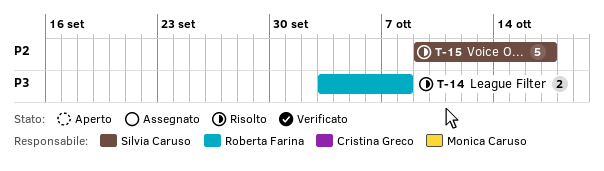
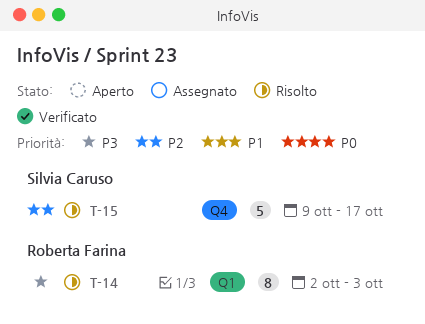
T-14, estimate: 2 -> 8
T-14, start: Oct 3 -> Oct 2
T-14, due: Oct 8 -> Oct 3

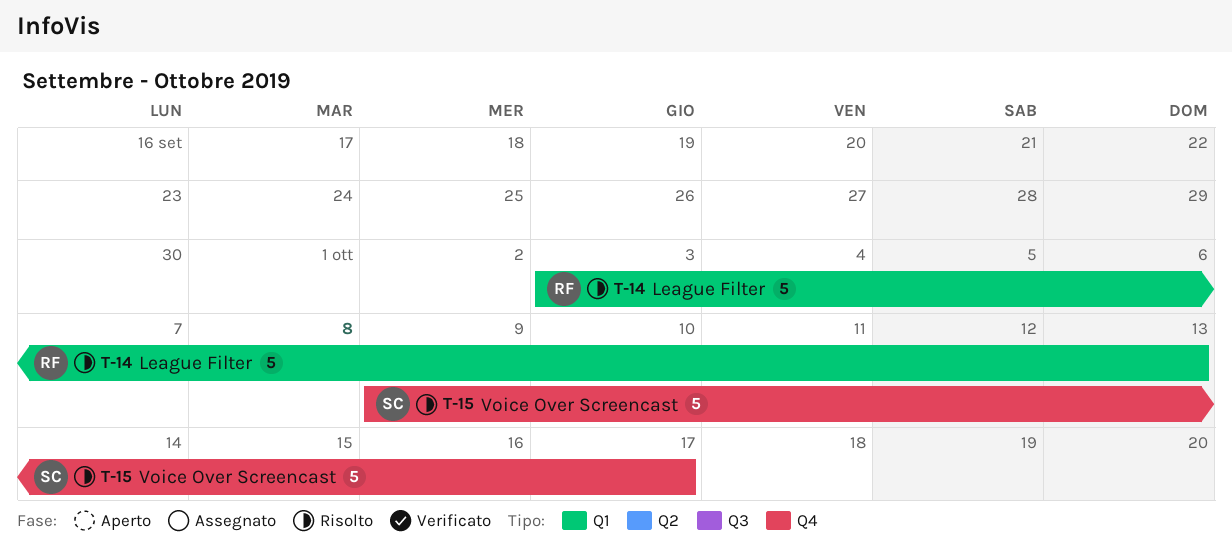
T-14, estimate: 8 -> 5
T-14, start: Oct 2 -> Oct 3
T-14, due: Oct 3 -> Oct 13

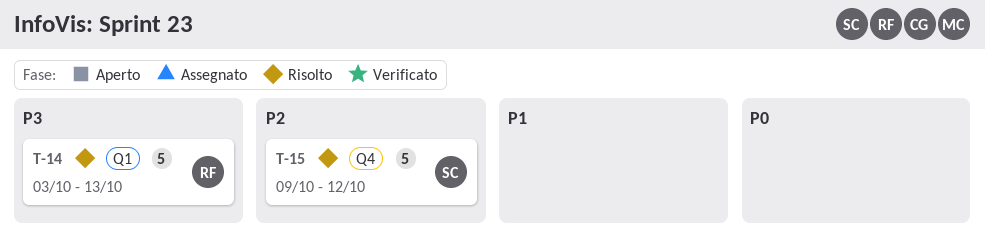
T-15, due: Oct 17 -> Oct 12

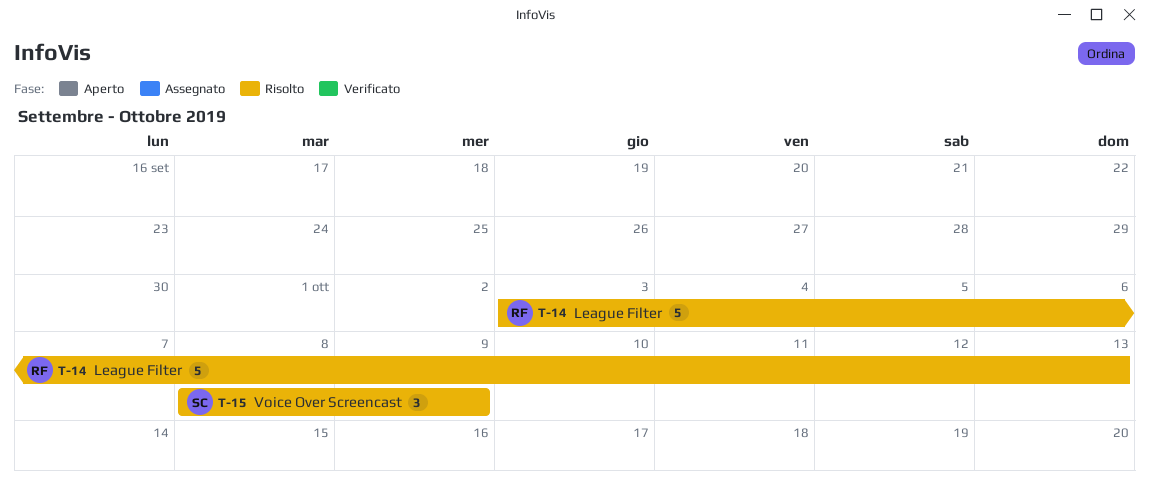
T-15, estimate: 5 -> 3
T-15, start: Oct 9 -> Oct 8
T-15, due: Oct 12 -> Oct 9

